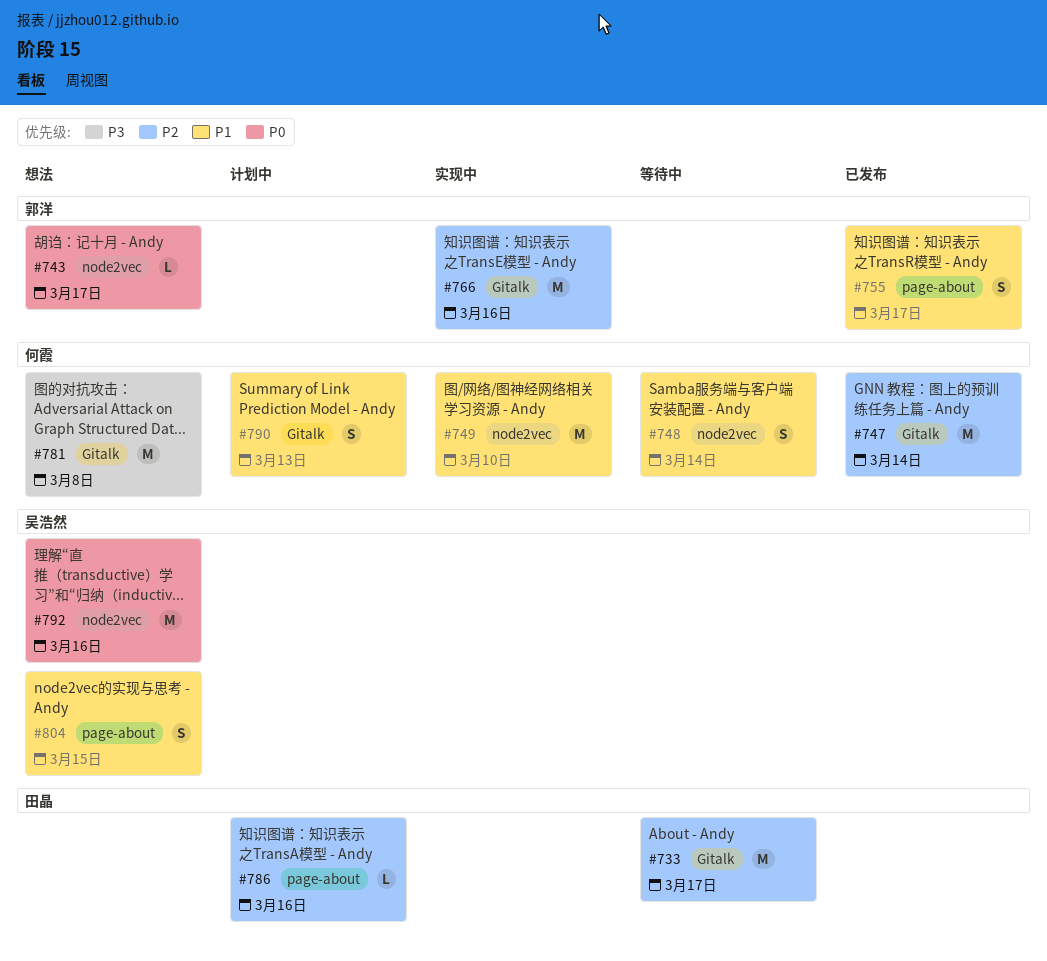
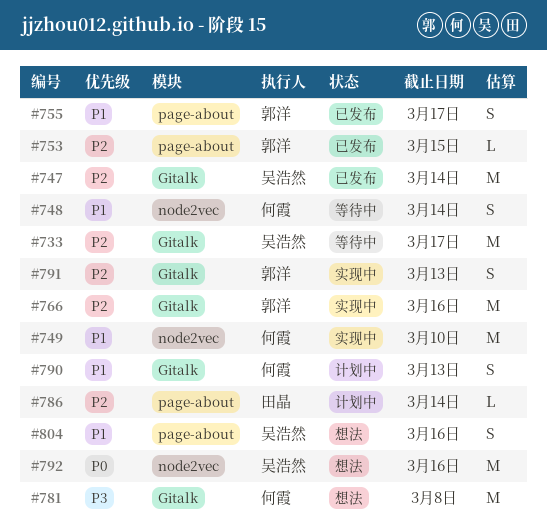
#733, owner: 田晶 -> 吴浩然
#743: present -> none
#747, owner: 何霞 -> 吴浩然
#753: none -> present
#786, due: Mar 16 -> Mar 14
#791: none -> present
#804, due: Mar 15 -> Mar 16

